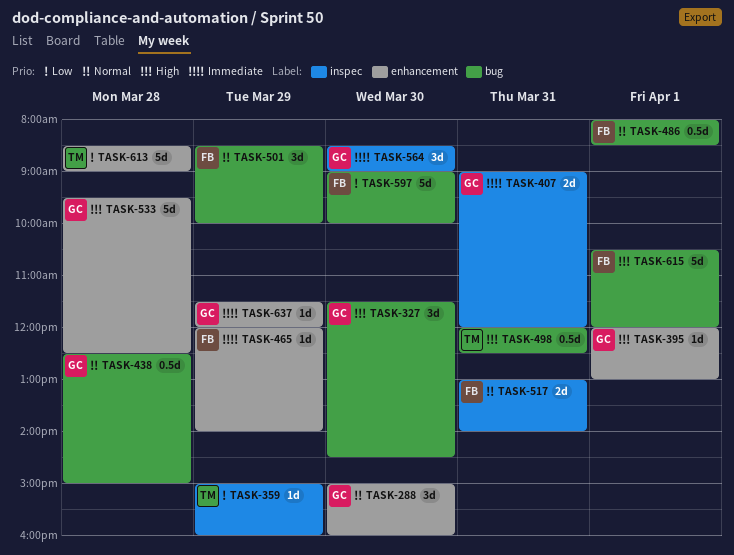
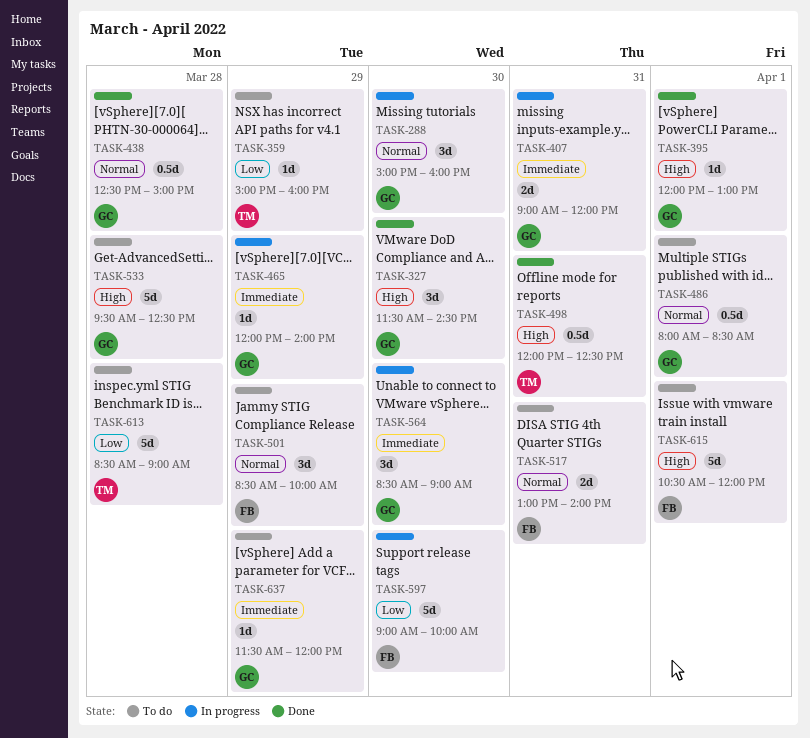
TASK-465, owner: FB -> GC
TASK-486, owner: FB -> GC

